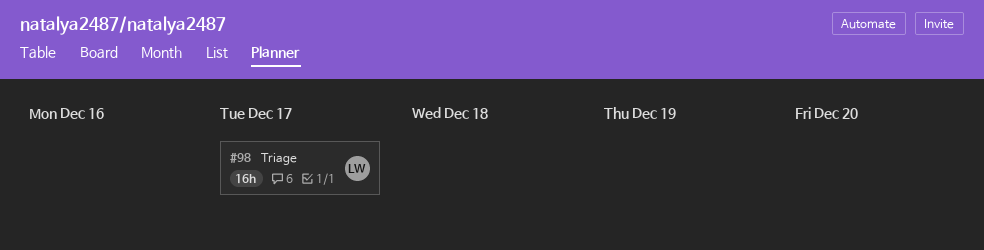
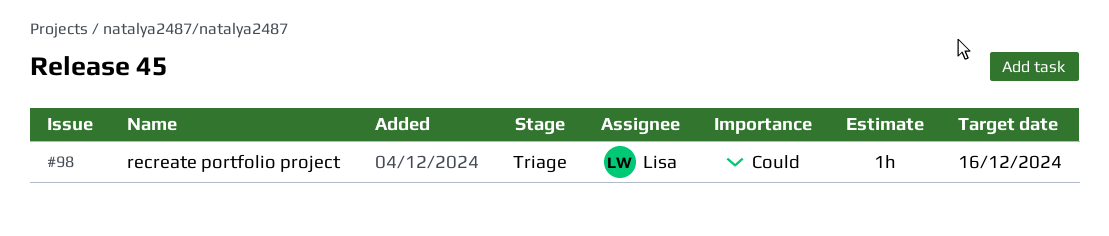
#98, estimate: 16h -> 1h
#98, due: Dec 17 -> Dec 16

